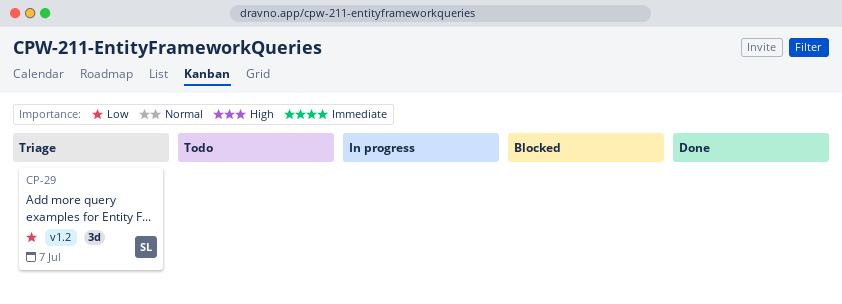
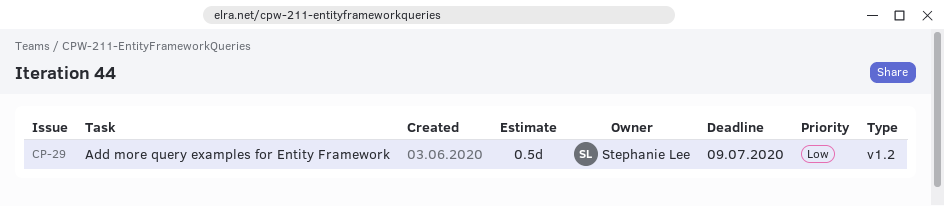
CP-29, estimate: 3d -> 0.5d
CP-29, due: Jul 7 -> Jul 9

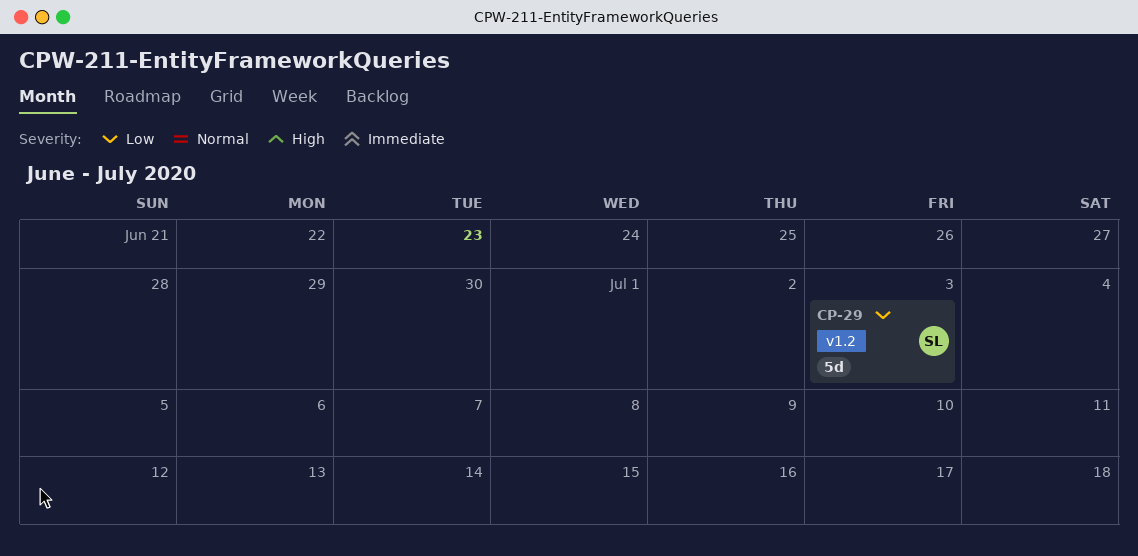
CP-29, estimate: 0.5d -> 5d
CP-29, due: Jul 9 -> Jul 3

